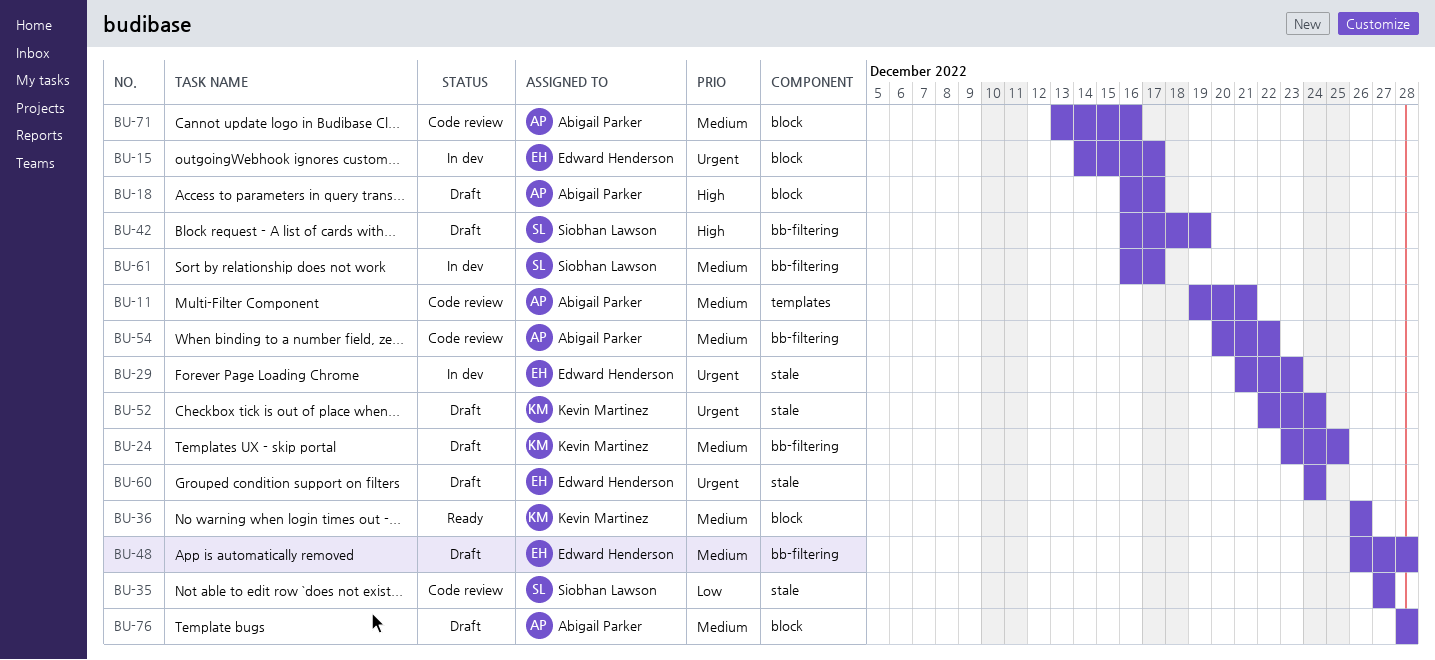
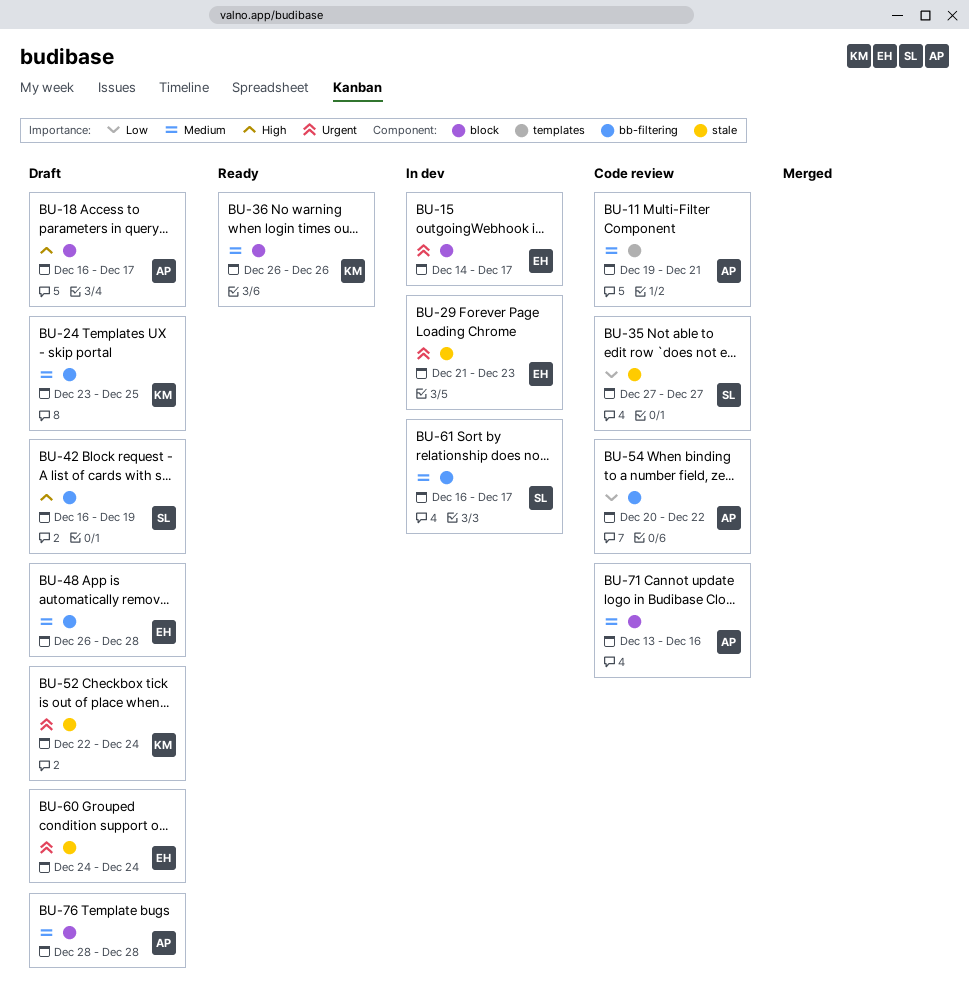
BU-54, priority: Medium -> Low

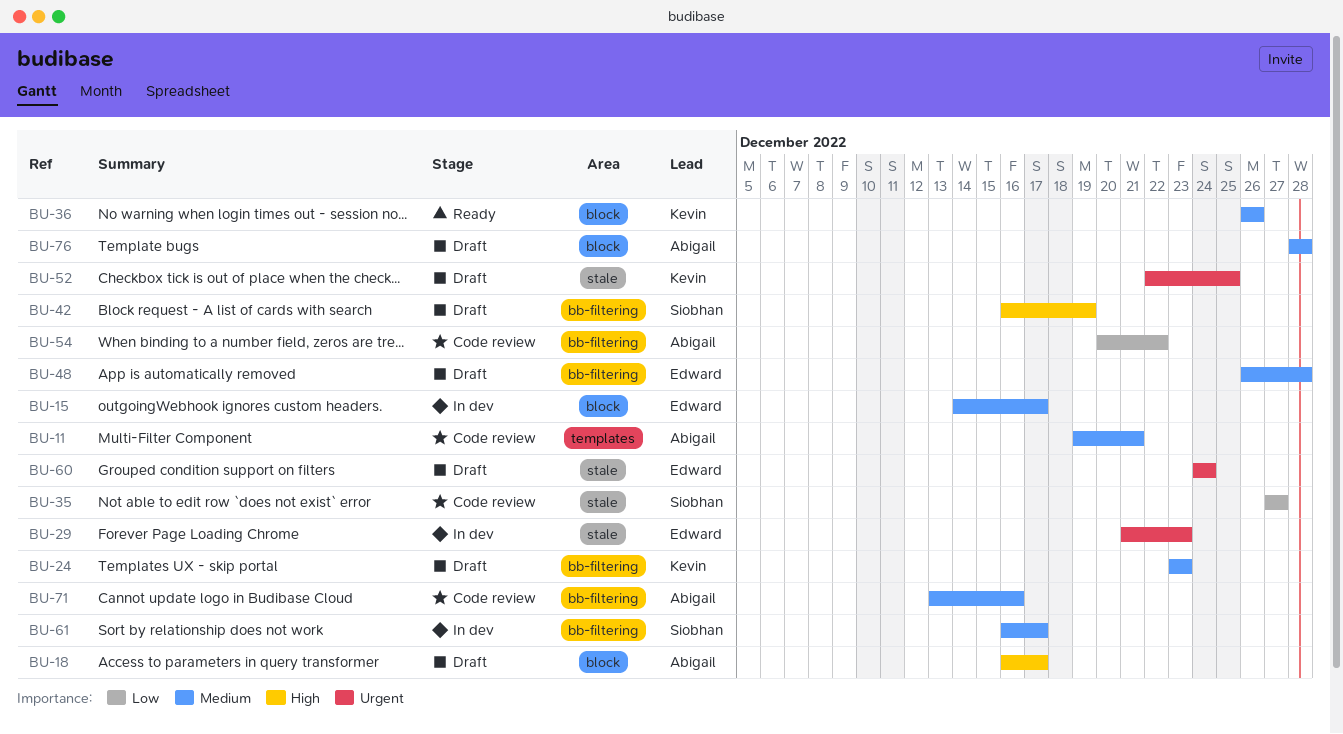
BU-15, priority: Urgent -> Medium
BU-24, due: Dec 25 -> Dec 23
BU-52, due: Dec 24 -> Dec 25
BU-71, label: block -> bb-filtering

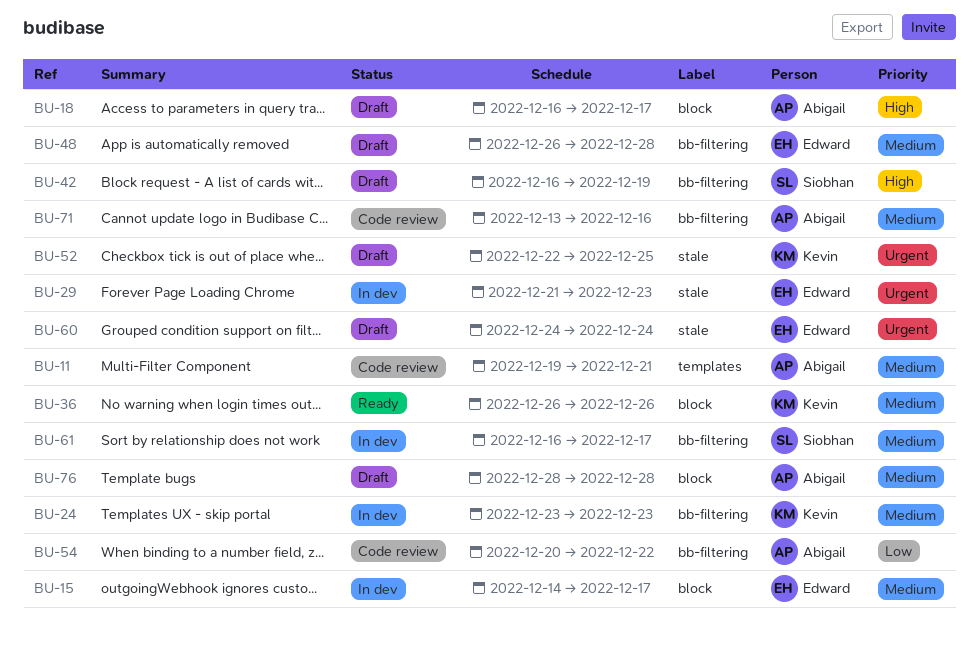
BU-24, status: Draft -> In dev
BU-35: present -> none

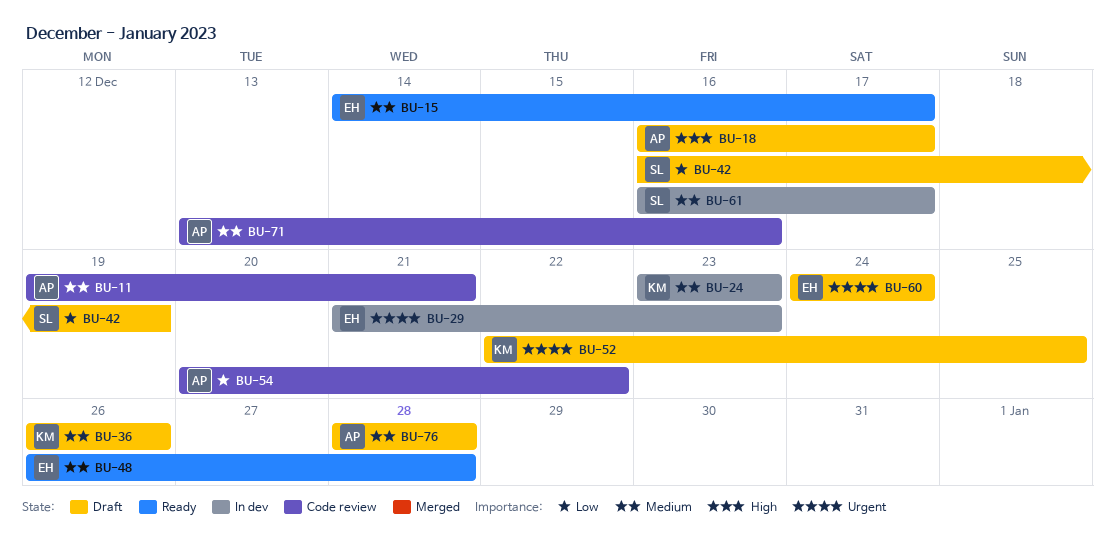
BU-15, status: In dev -> Ready
BU-36, status: Ready -> Draft
BU-42, priority: High -> Low
BU-48, status: Draft -> Ready

